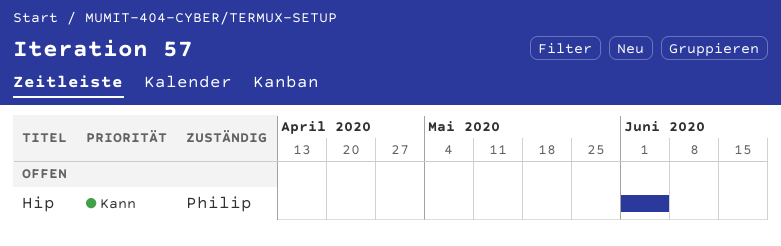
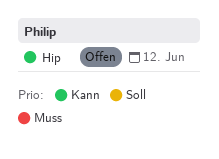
Hip, due: Jun 5 -> Jun 12

